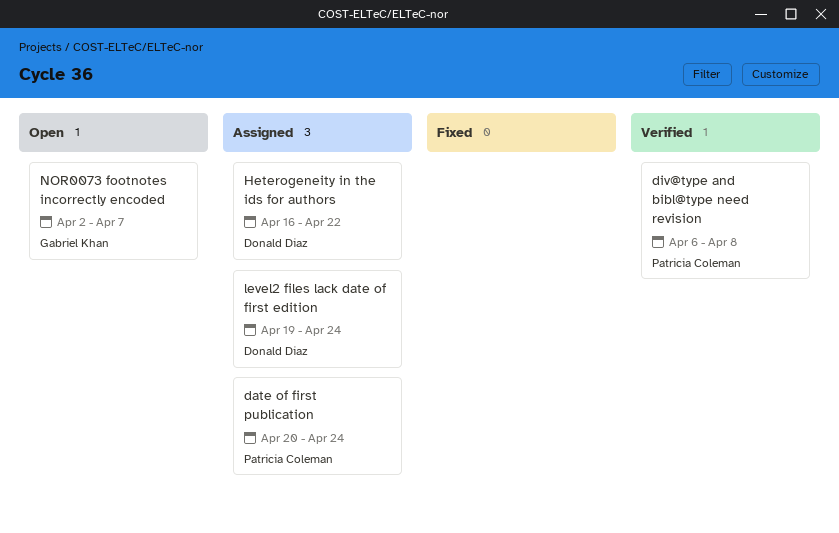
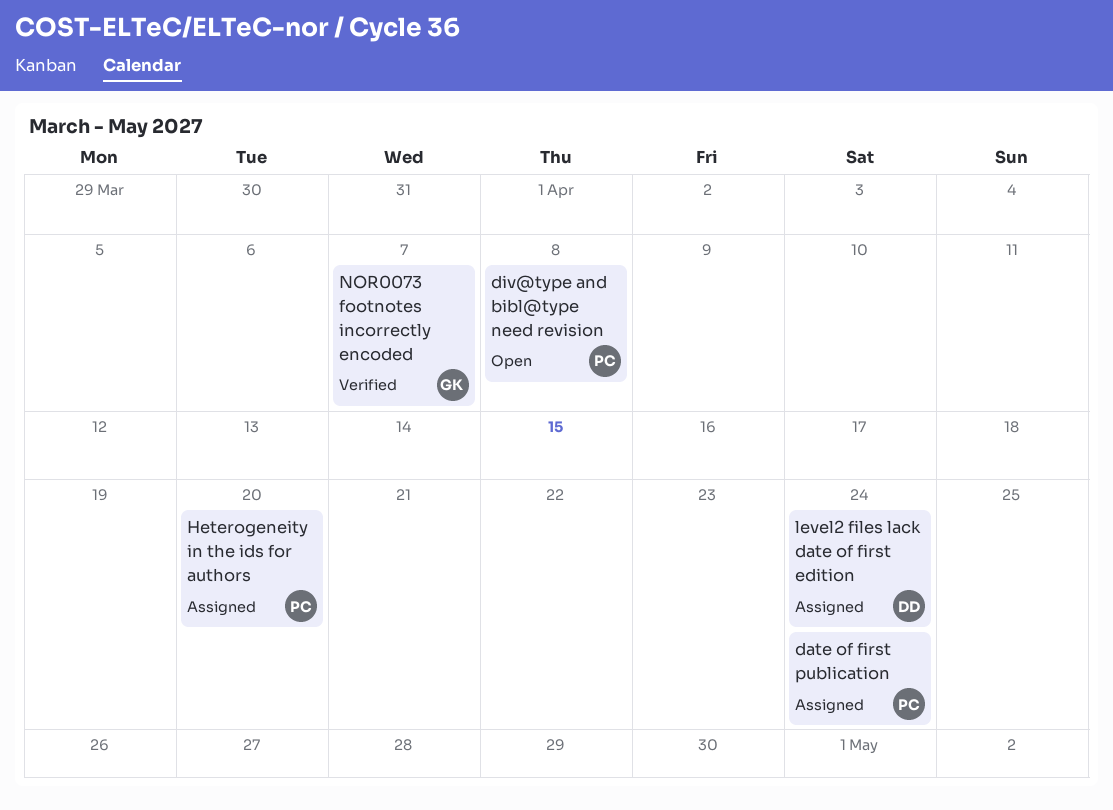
div@type and bibl@type need revision, status: Verified -> Open
Heterogeneity in the ids for authors, owner: Donald Diaz -> Patricia Coleman
Heterogeneity in the ids for authors, due: Apr 22 -> Apr 20
NOR0073 footnotes incorrectly encoded, status: Open -> Verified

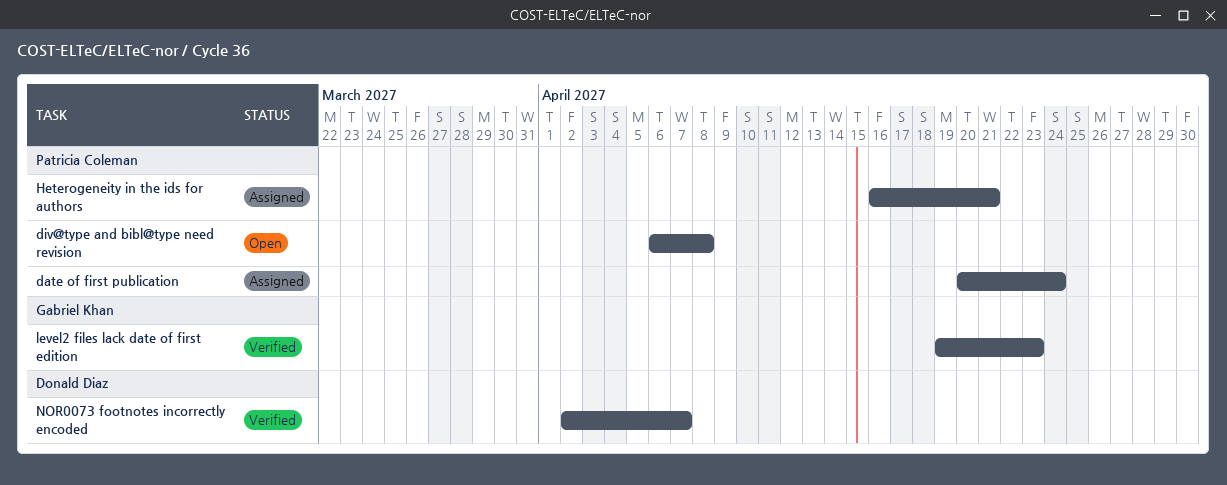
Heterogeneity in the ids for authors, due: Apr 20 -> Apr 21
level2 files lack date of first edition, status: Assigned -> Verified
level2 files lack date of first edition, owner: Donald Diaz -> Gabriel Khan
level2 files lack date of first edition, due: Apr 24 -> Apr 23
NOR0073 footnotes incorrectly encoded, owner: Gabriel Khan -> Donald Diaz

